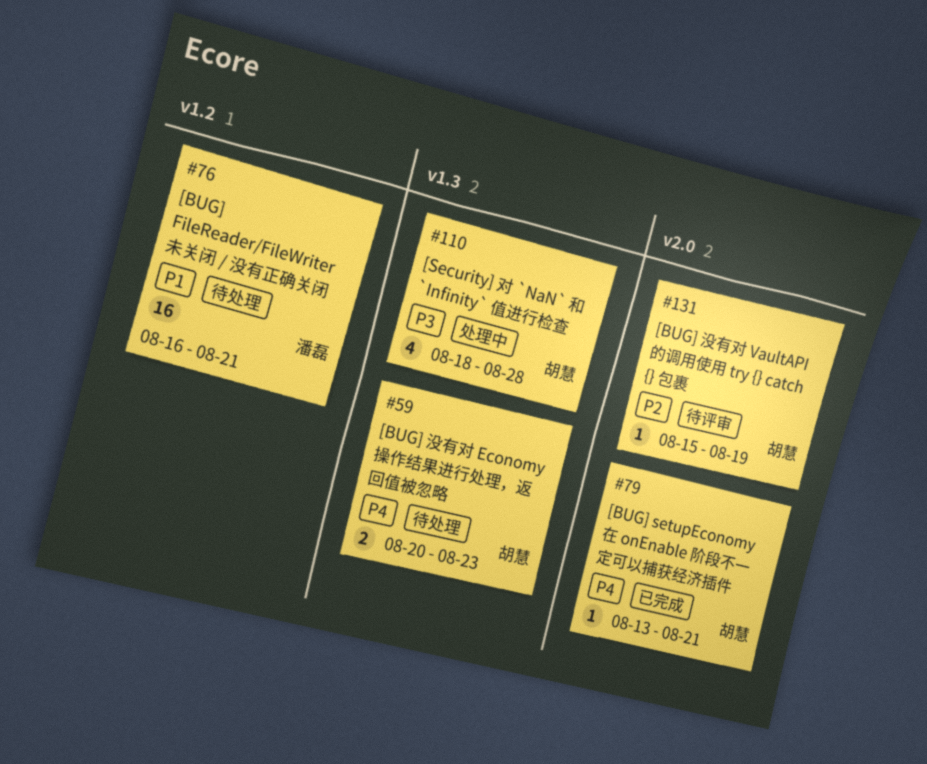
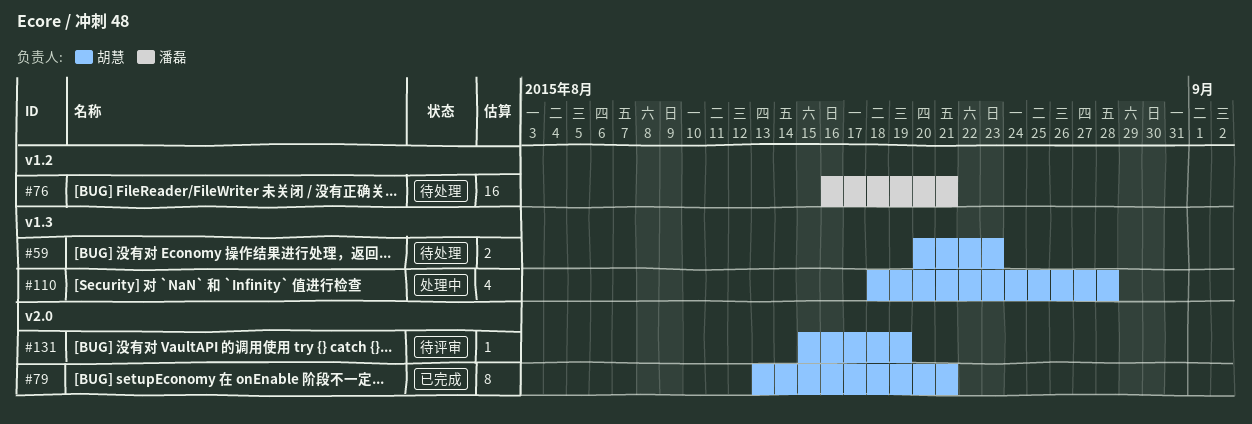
#79, estimate: 1 -> 8

